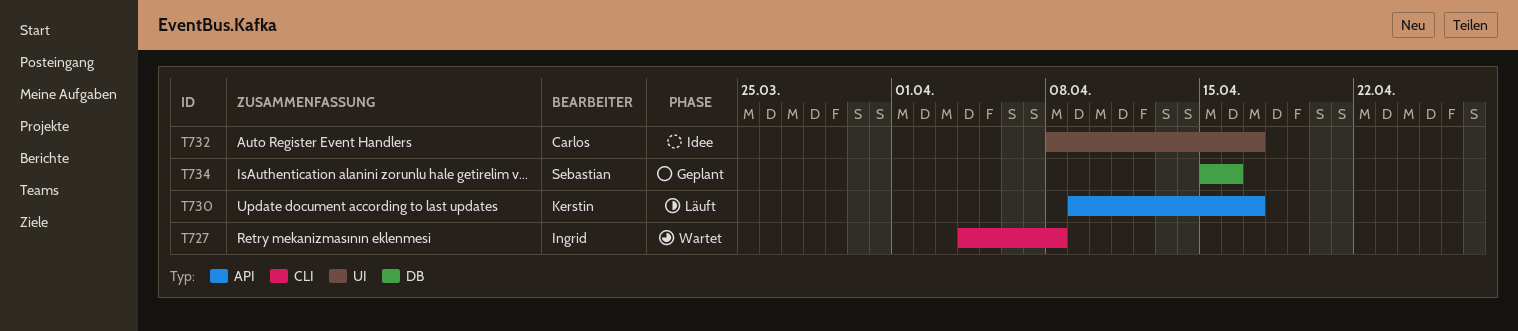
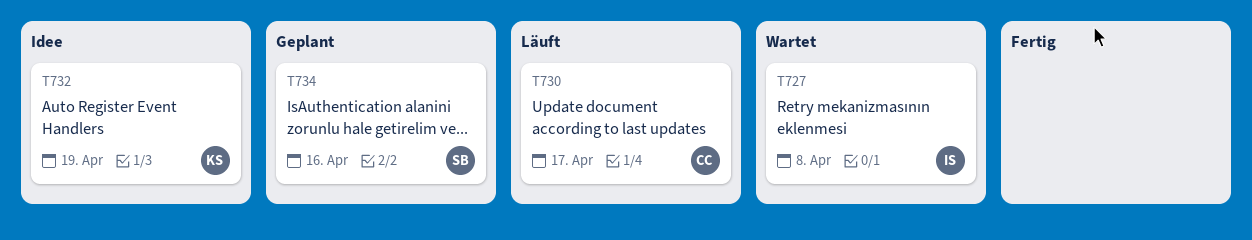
T730, owner: Kerstin -> Carlos
T732, owner: Carlos -> Kerstin
T732, due: Apr 17 -> Apr 19

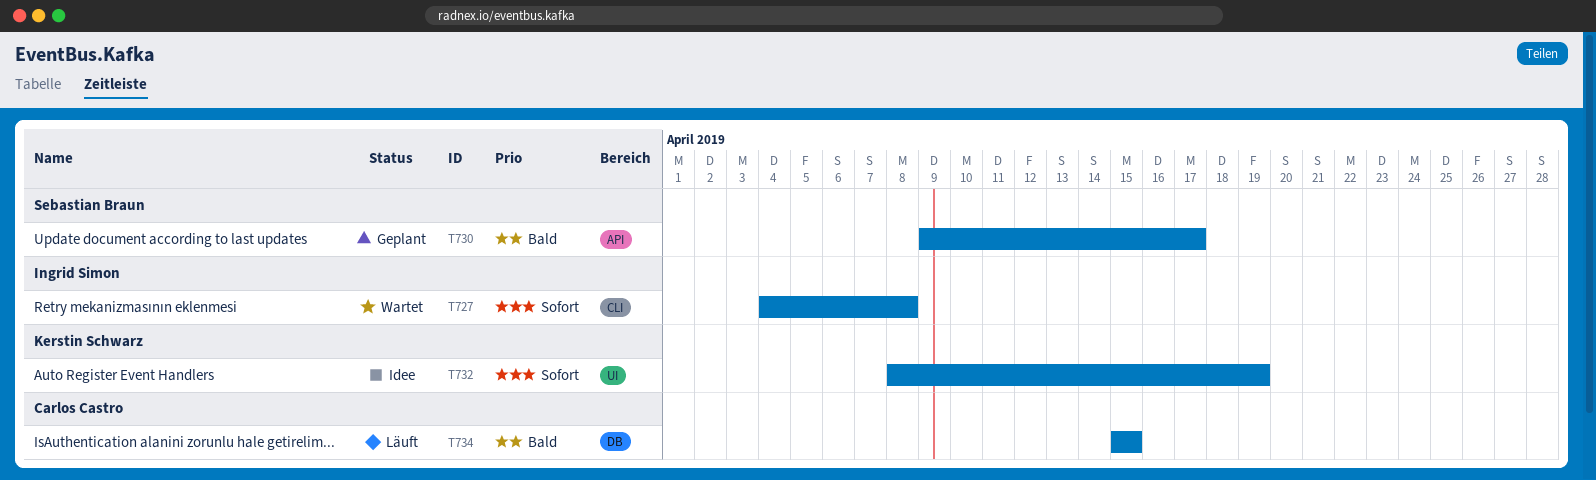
T730, status: Läuft -> Geplant
T730, owner: Carlos Castro -> Sebastian Braun
T734, status: Geplant -> Läuft
T734, owner: Sebastian Braun -> Carlos Castro
T734, due: Apr 16 -> Apr 15

